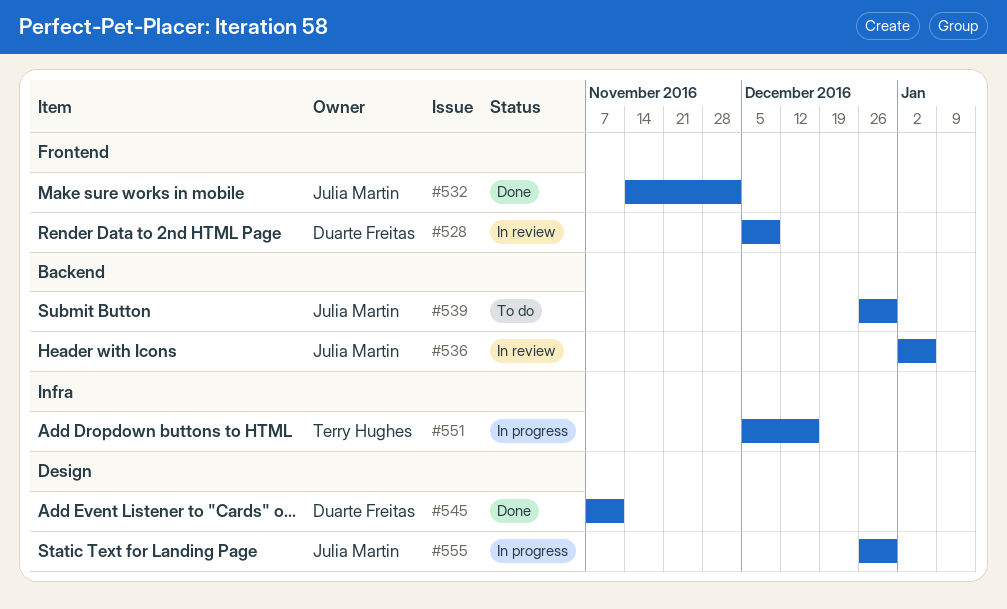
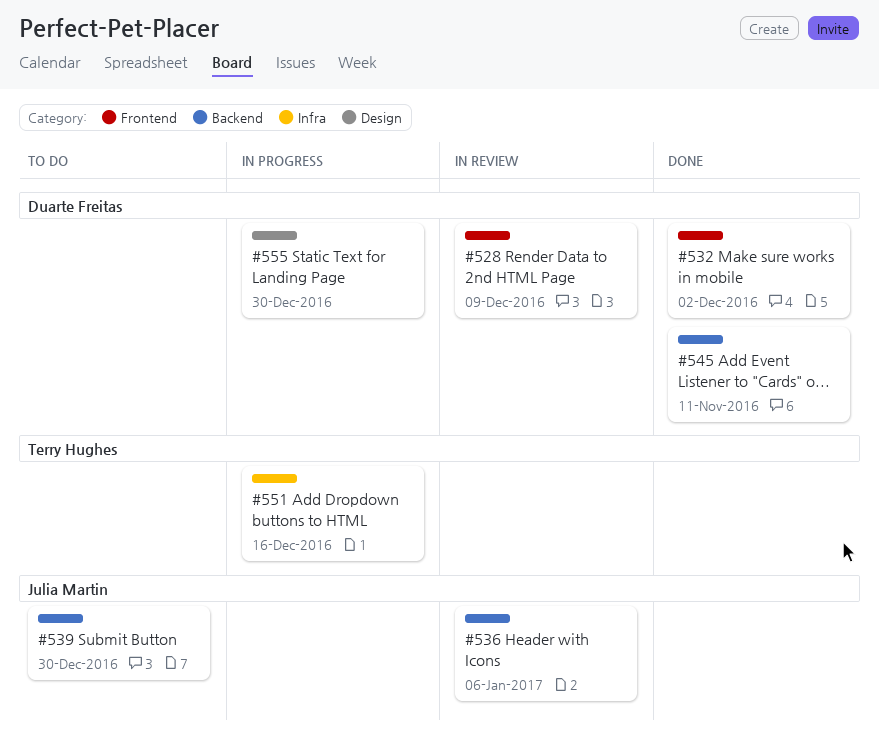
#532, owner: Julia Martin -> Duarte Freitas
#545, label: Design -> Backend
#555, owner: Julia Martin -> Duarte Freitas

